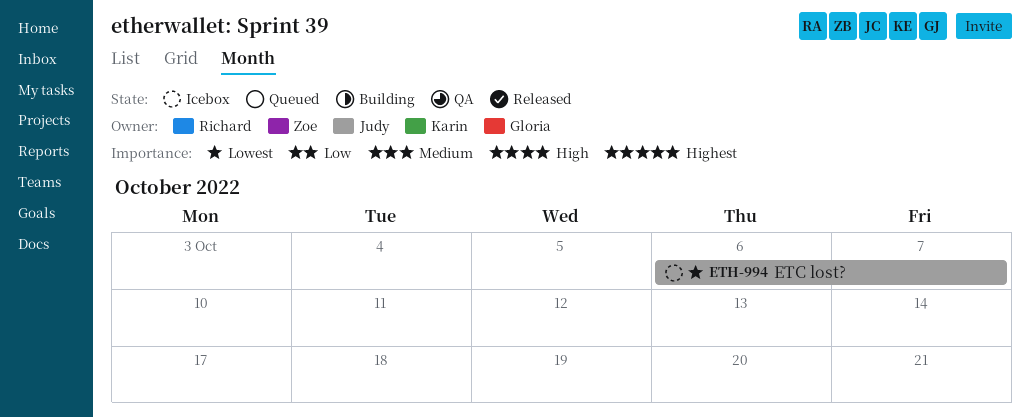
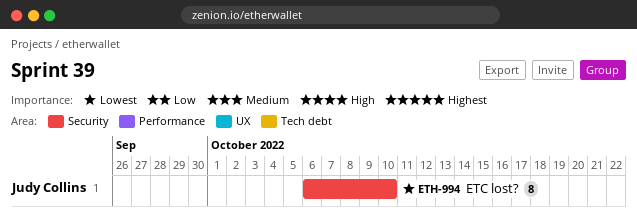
ETH-994, due: Oct 7 -> Oct 10

